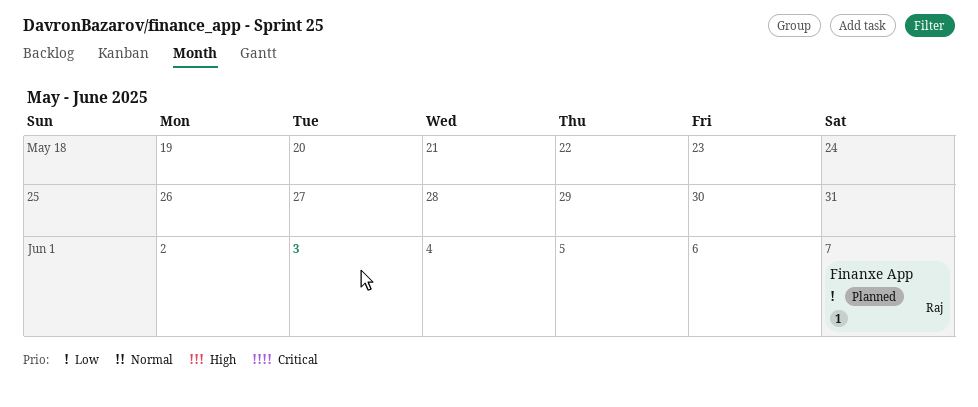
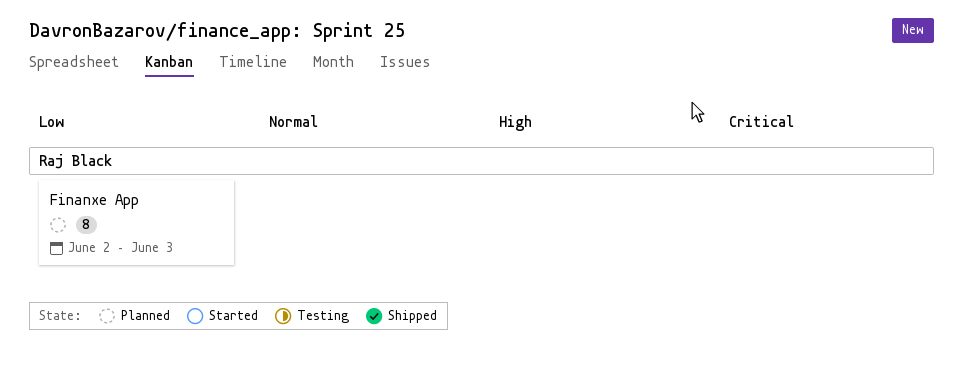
Finanxe App, estimate: 1 -> 8
Finanxe App, due: Jun 7 -> Jun 3

